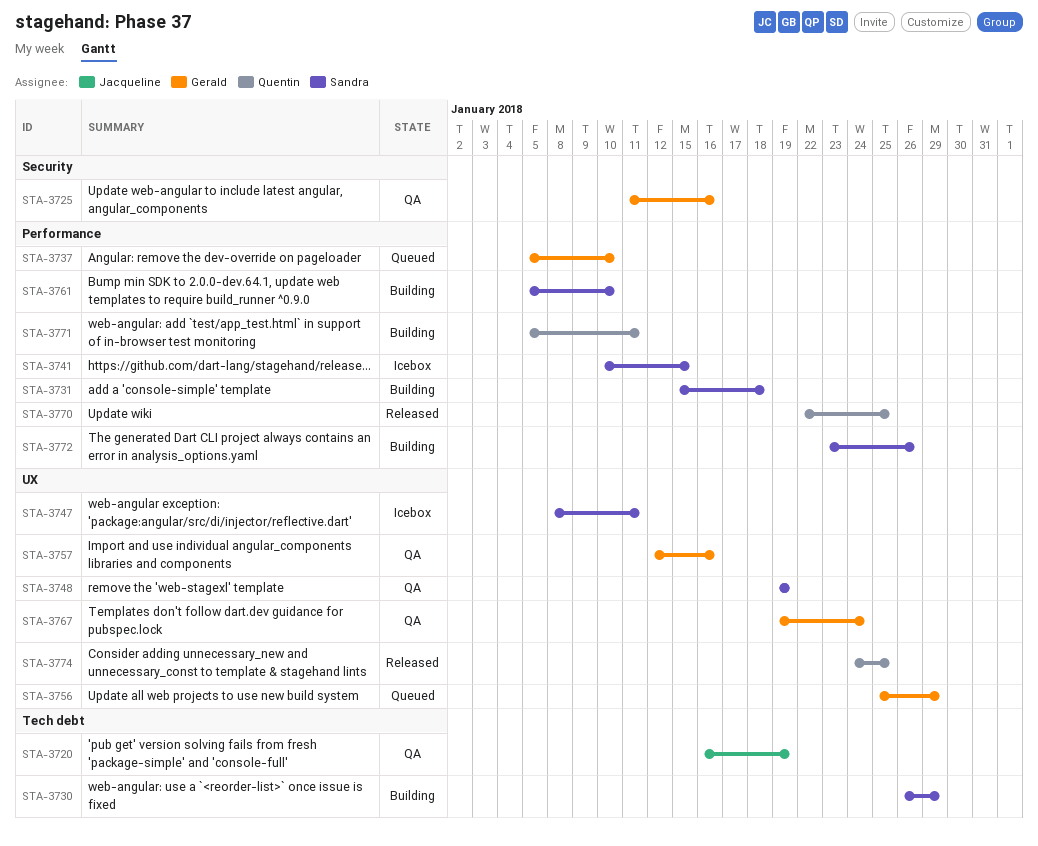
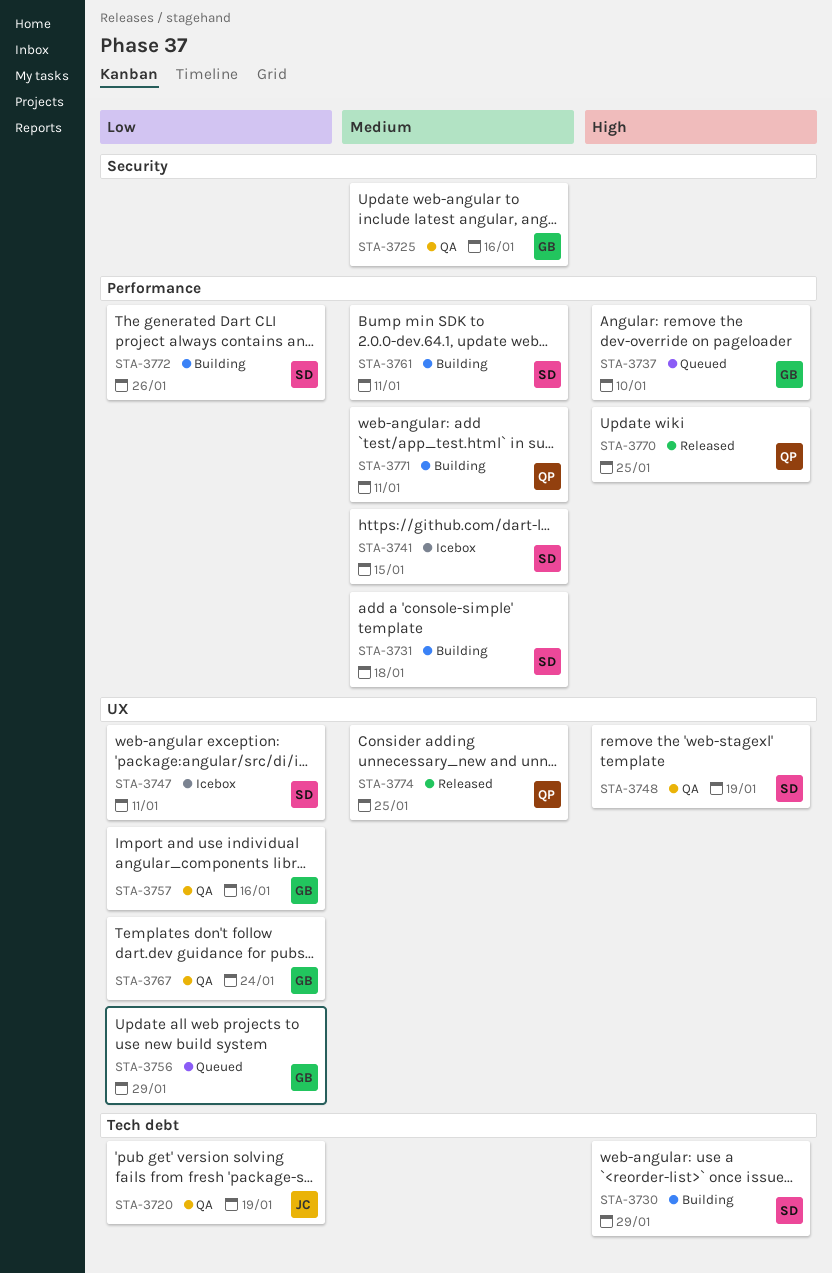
STA-3761, due: Jan 10 -> Jan 11

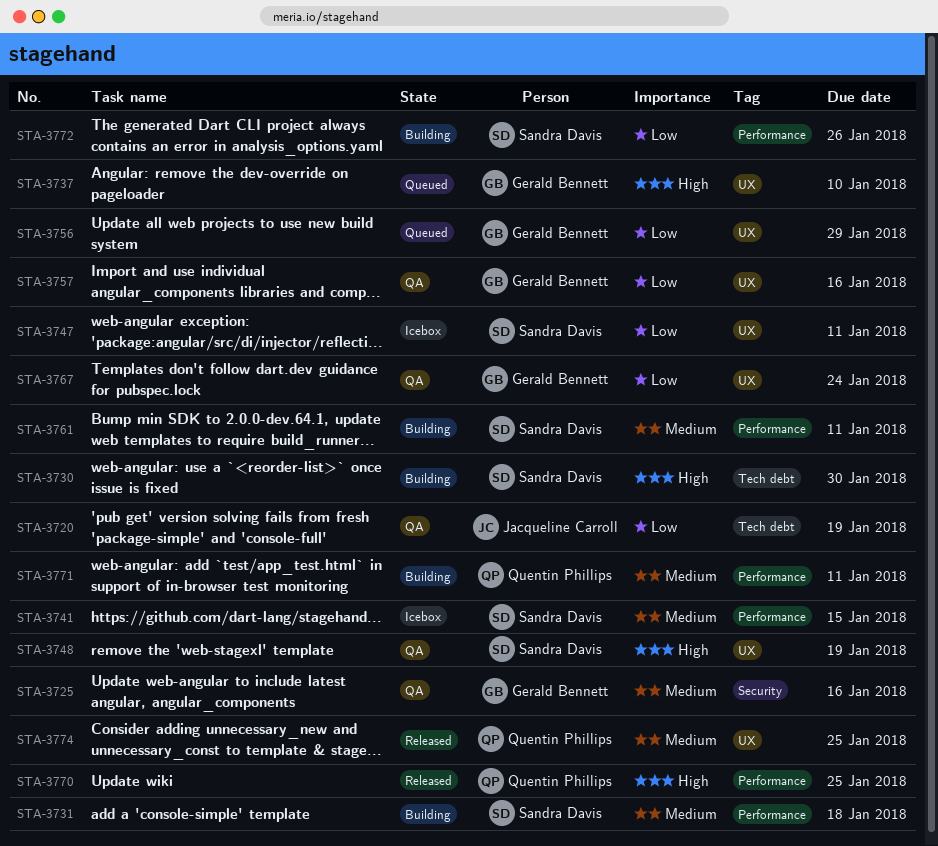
STA-3730, due: Jan 29 -> Jan 30
STA-3737, label: Performance -> UX

